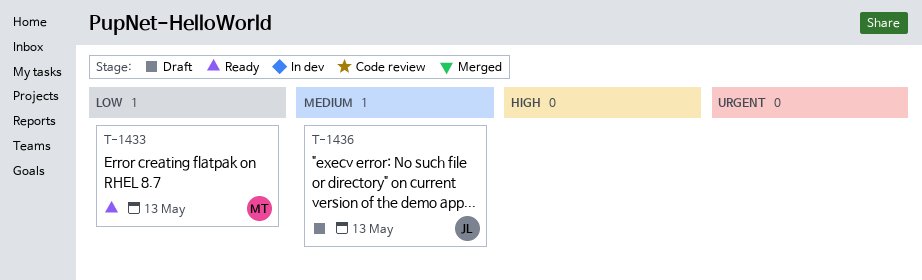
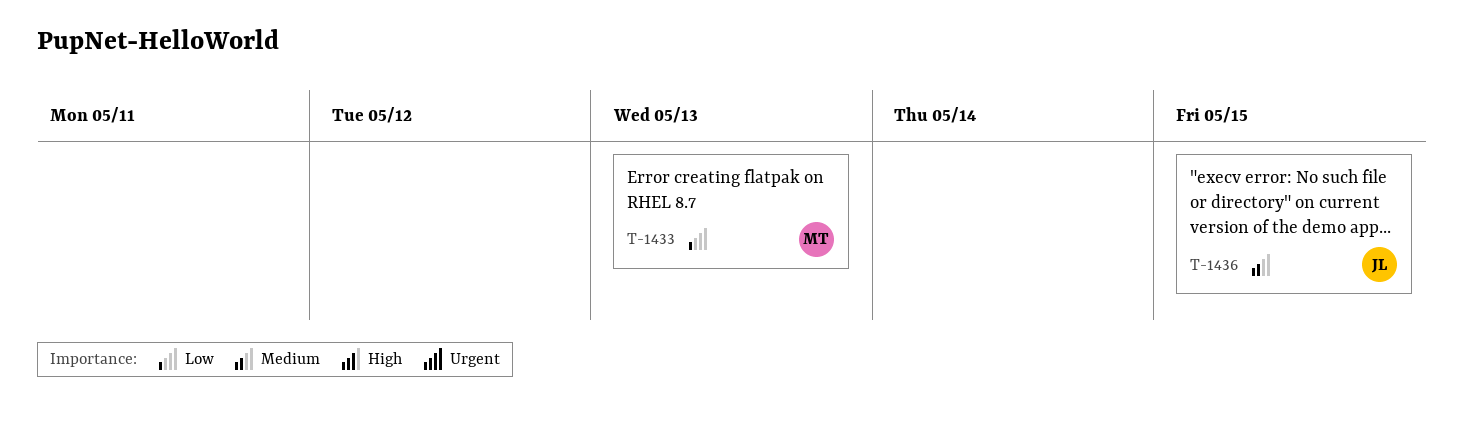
T-1436, due: May 13 -> May 15

